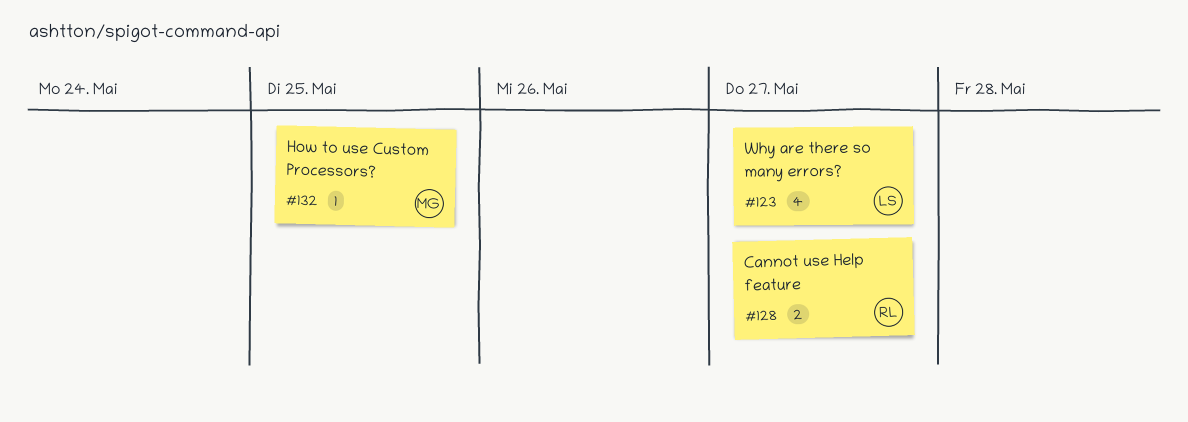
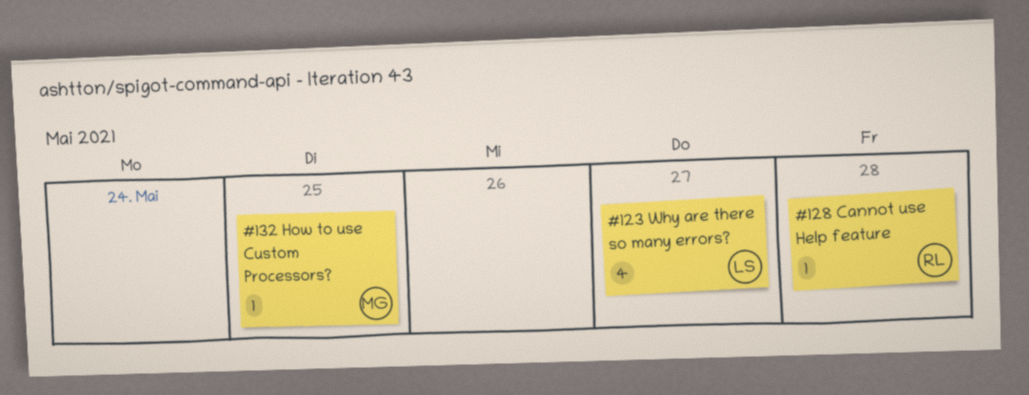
#128, estimate: 2 -> 1
#128, due: May 27 -> May 28

